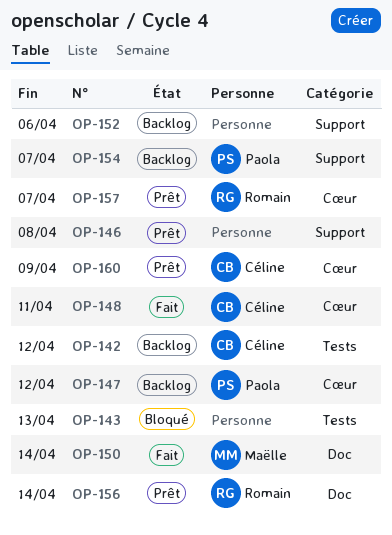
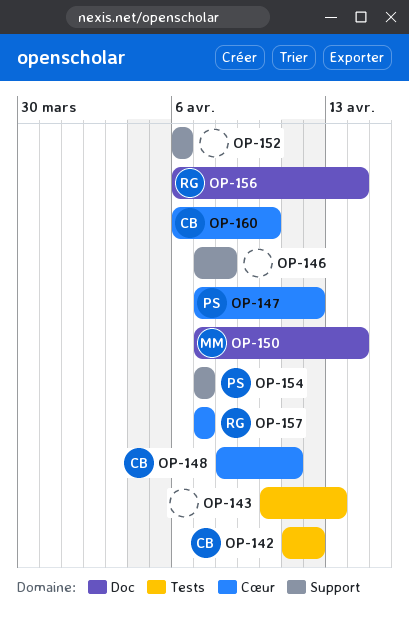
OP-160, due: Apr 9 -> Apr 10

